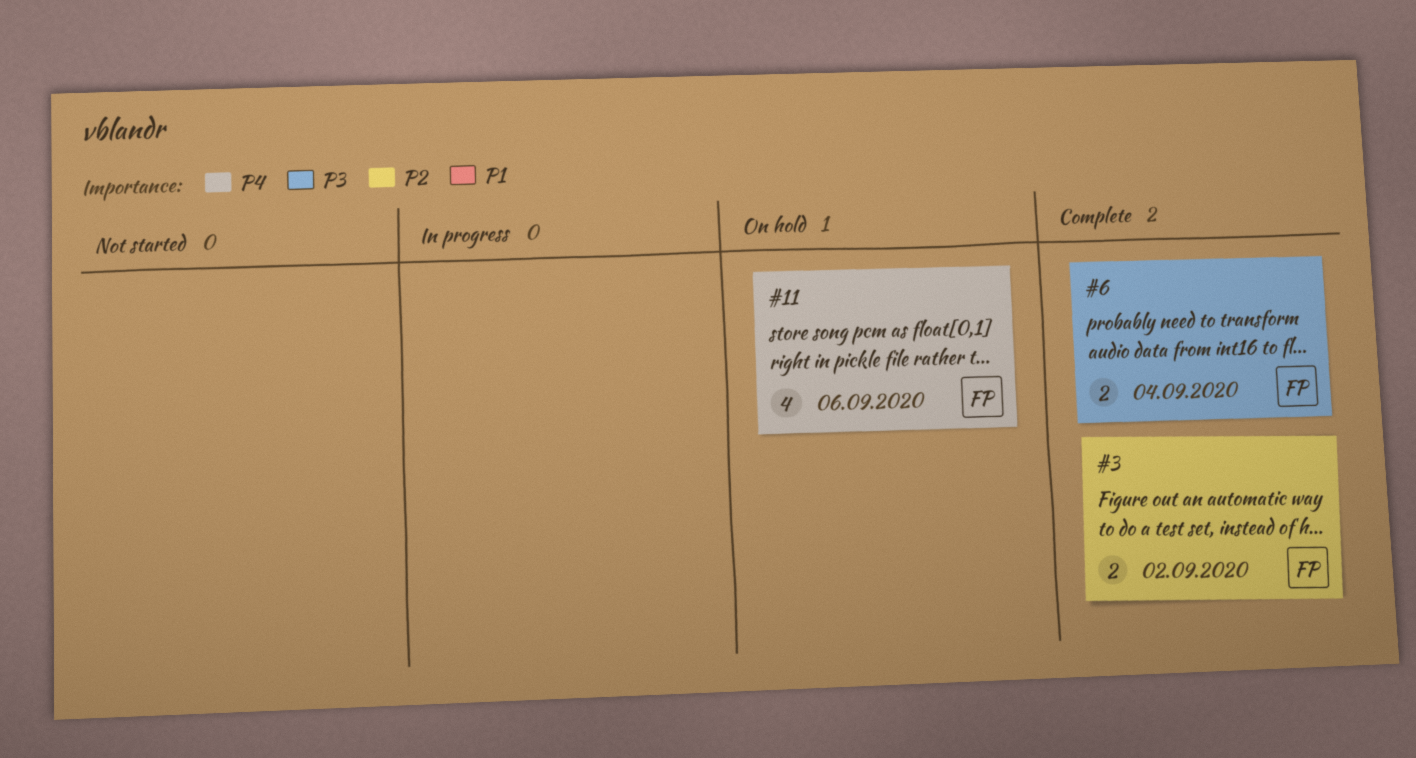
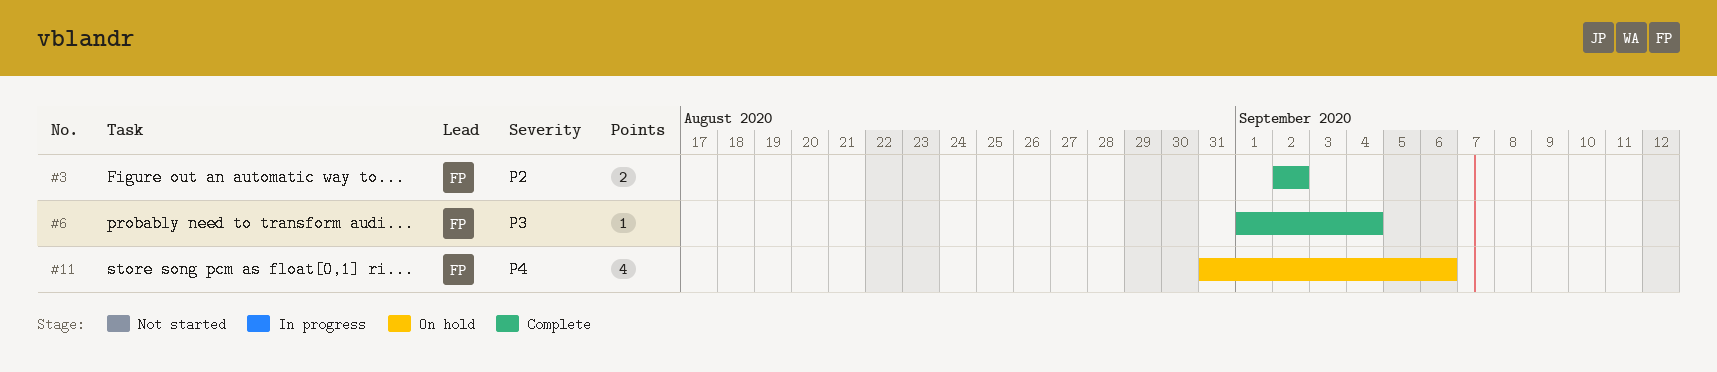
#6, estimate: 2 -> 1

